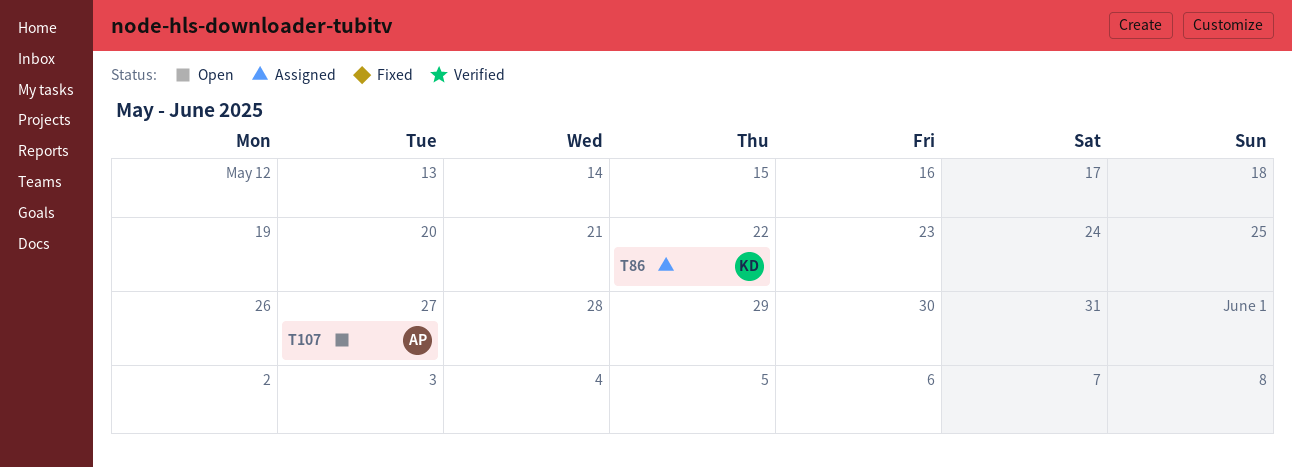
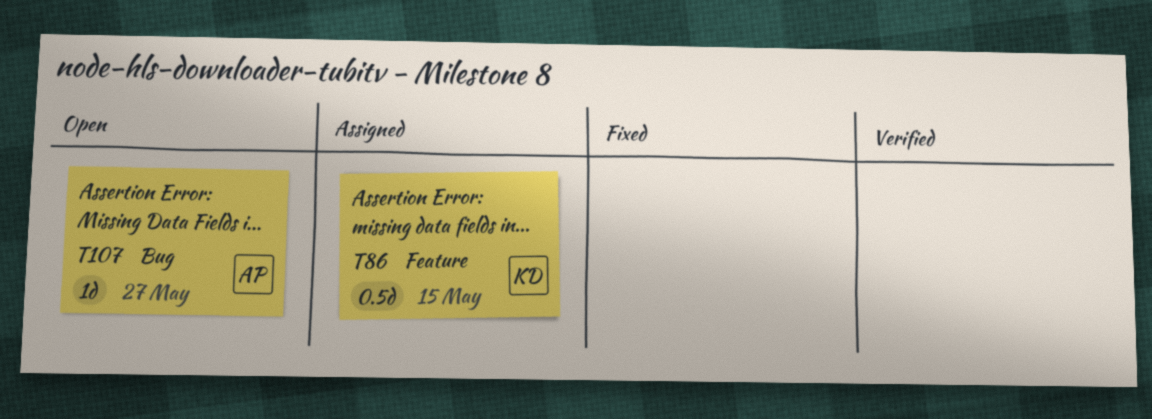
T86, due: May 22 -> May 15

